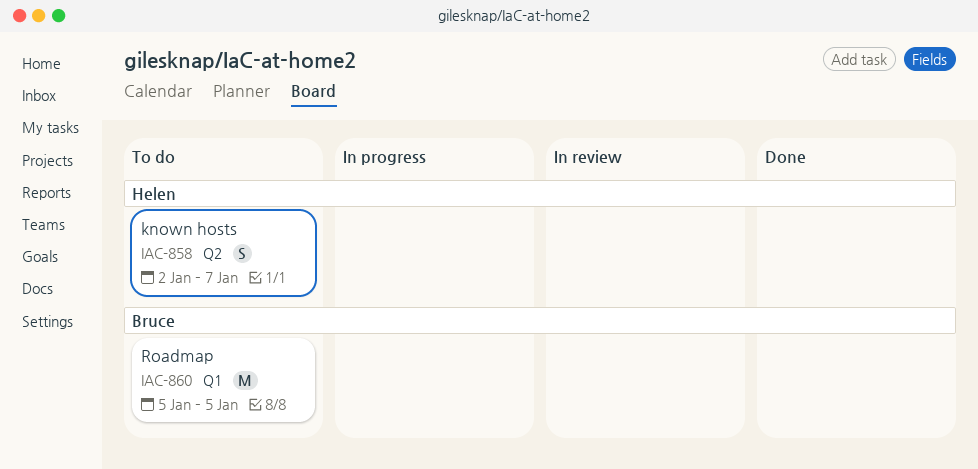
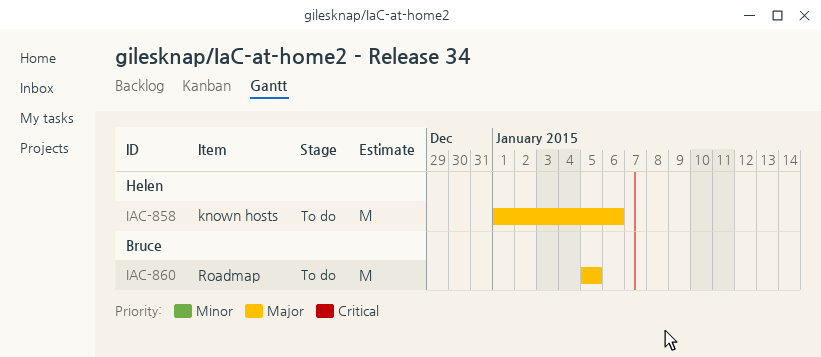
IAC-858, estimate: S -> M
IAC-858, start: Jan 2 -> Jan 1
IAC-858, due: Jan 7 -> Jan 6

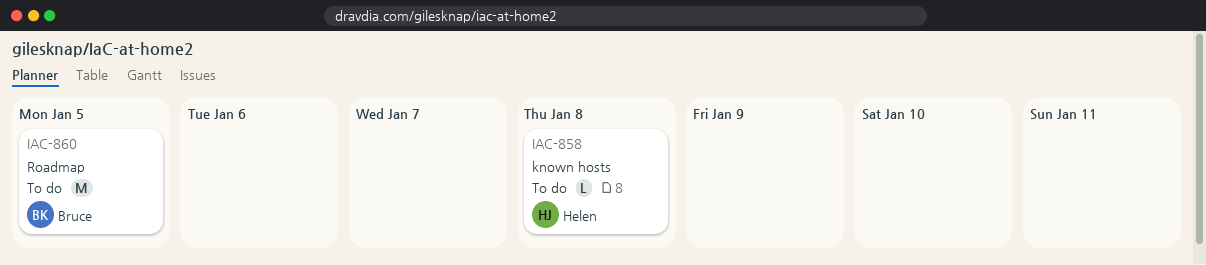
IAC-858, estimate: M -> L
IAC-858, due: Jan 6 -> Jan 8

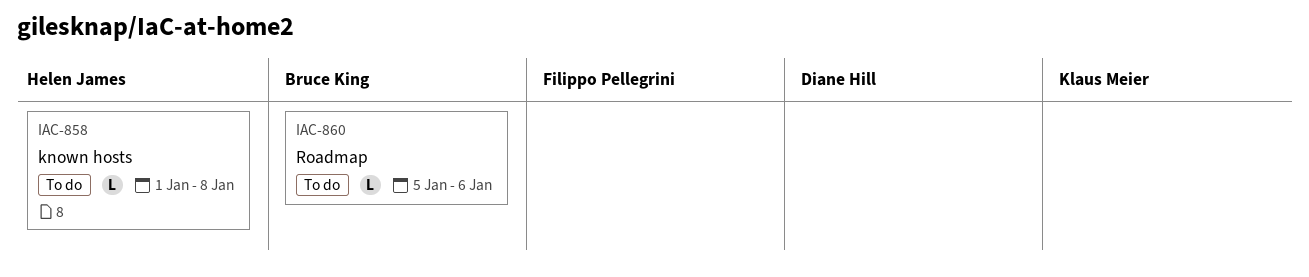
IAC-860, estimate: M -> L
IAC-860, due: Jan 5 -> Jan 6

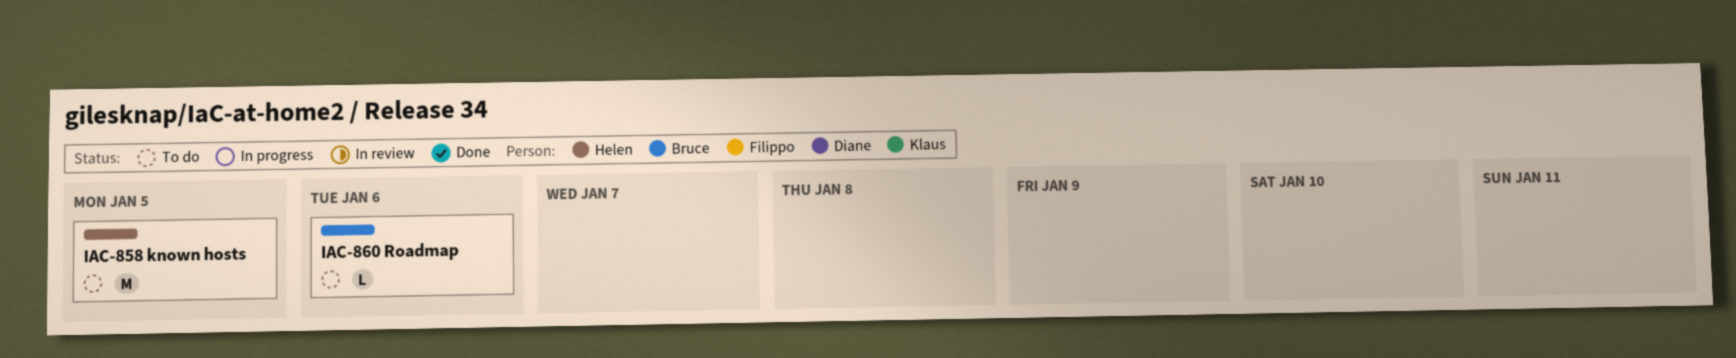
IAC-858, estimate: L -> M
IAC-858, due: Jan 8 -> Jan 5

